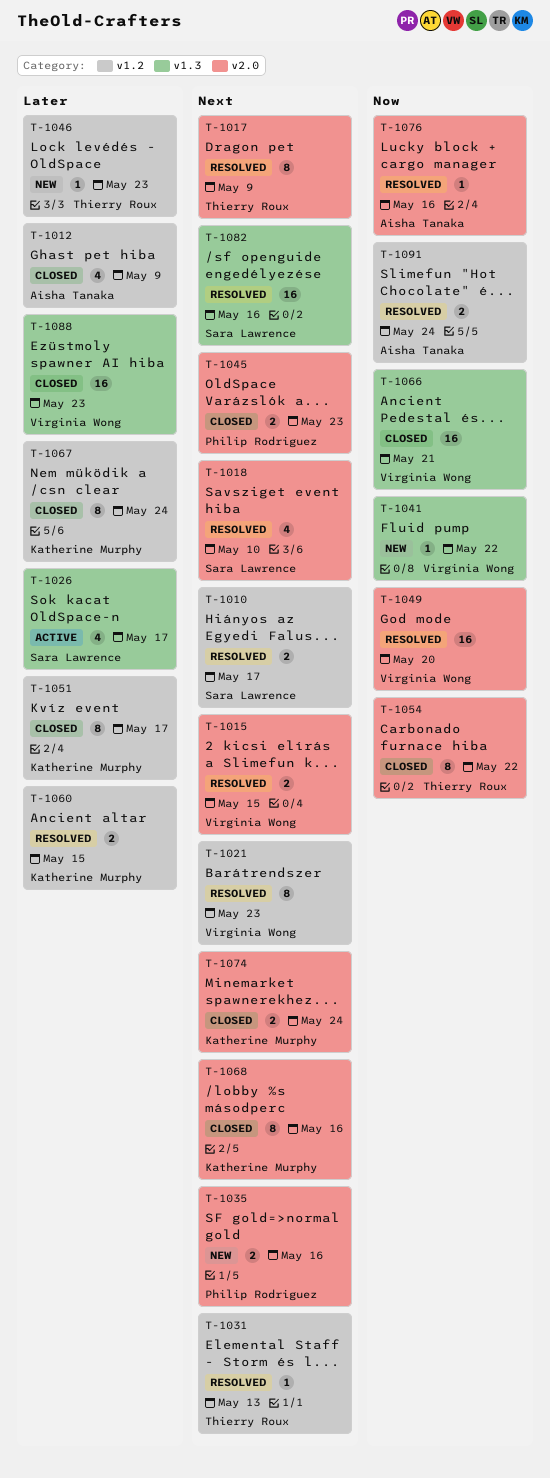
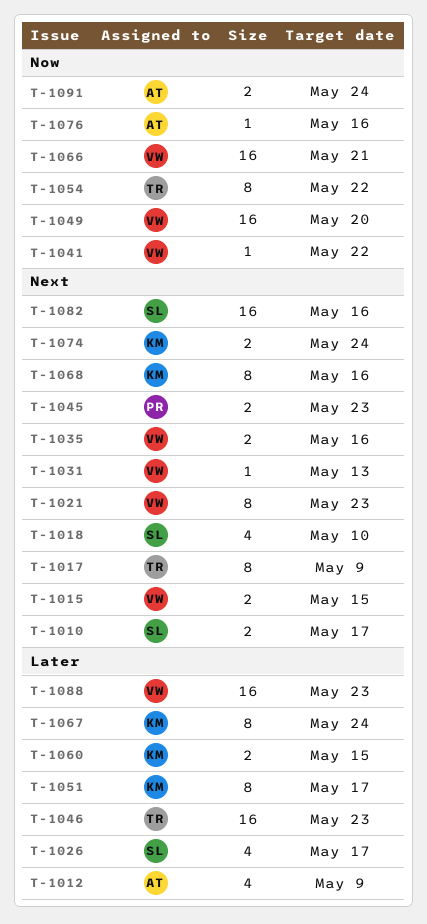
T-1031, owner: Thierry Roux -> Virginia Wong
T-1035, owner: Philip Rodriguez -> Virginia Wong
T-1046, estimate: 1 -> 16

